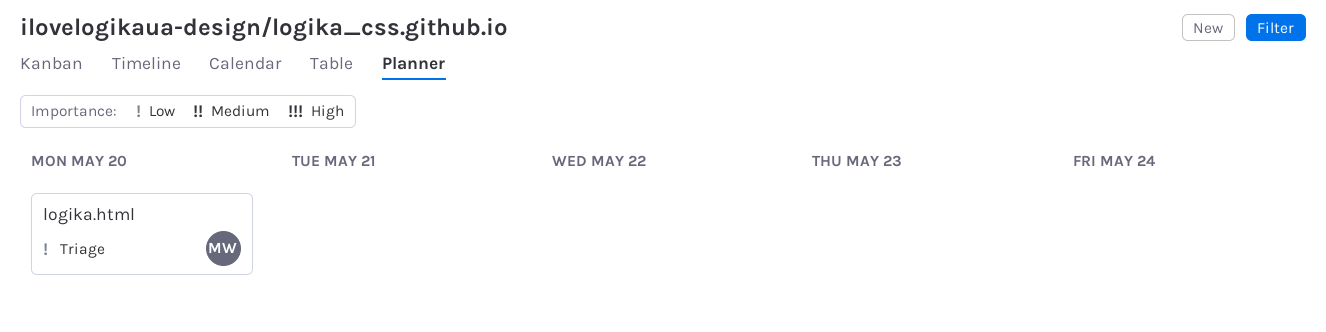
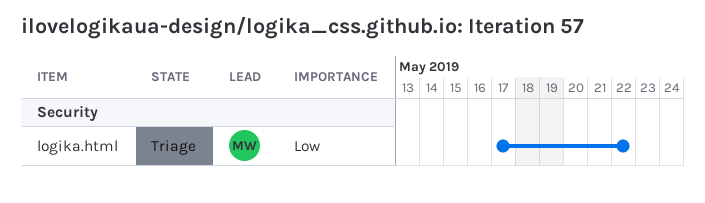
logika.html, due: May 20 -> May 22

